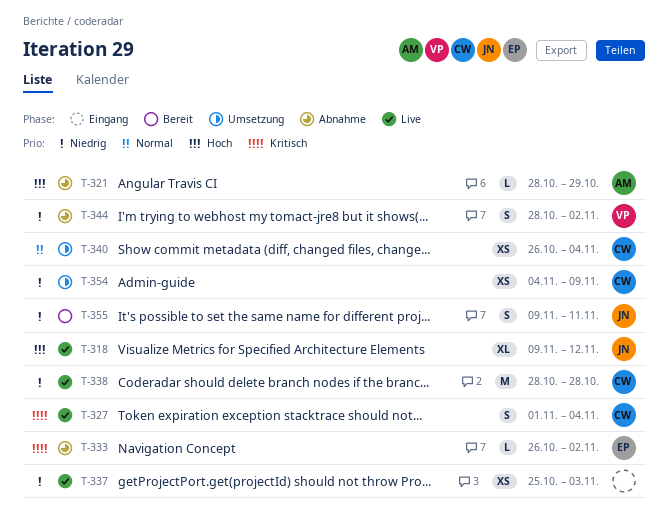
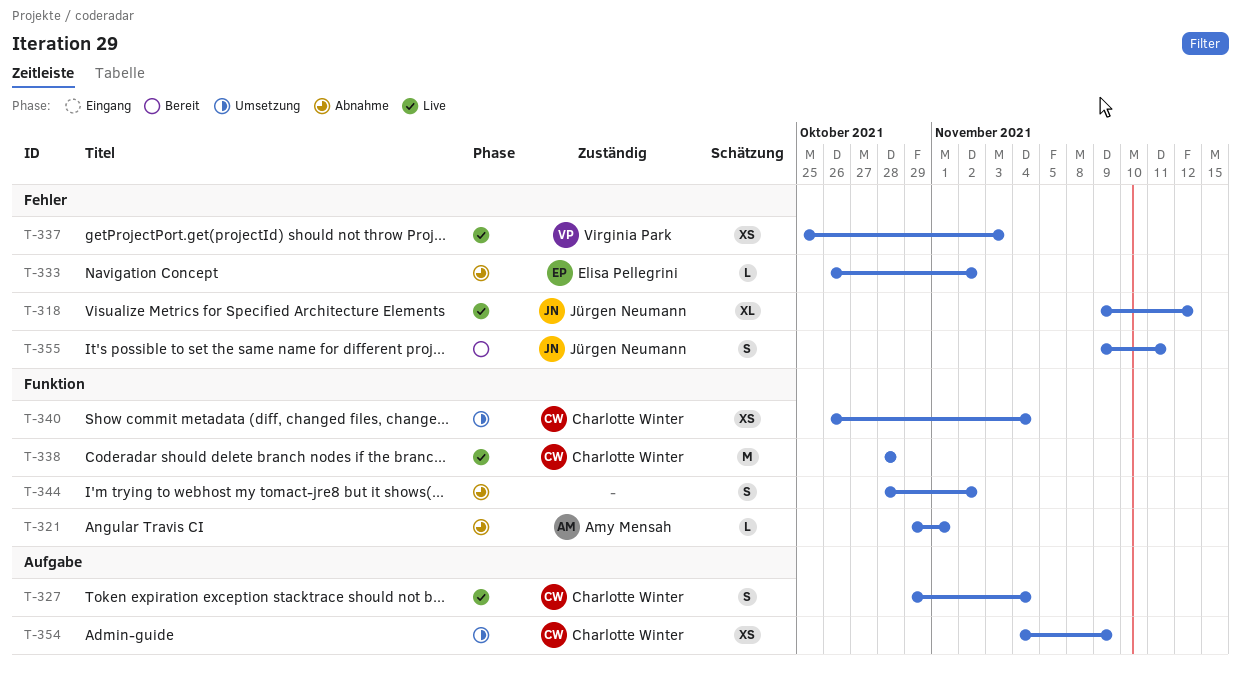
T-321, start: Oct 28 -> Oct 29
T-321, due: Oct 29 -> Nov 1
T-327, start: Nov 1 -> Oct 29
T-337, owner: none -> Virginia Park
T-344, owner: Virginia Park -> none

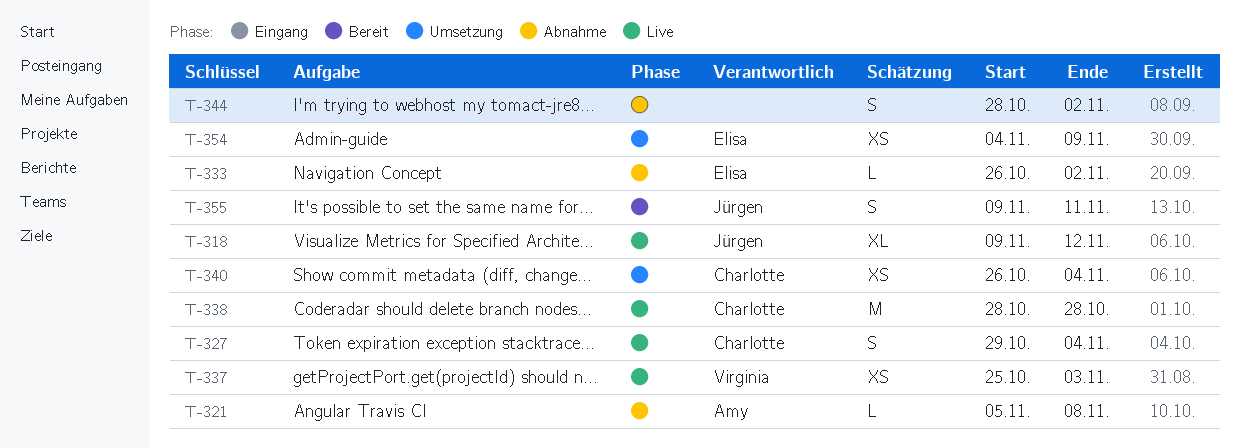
T-321, start: Oct 29 -> Nov 5
T-321, due: Nov 1 -> Nov 8
T-354, owner: Charlotte Winter -> Elisa Pellegrini

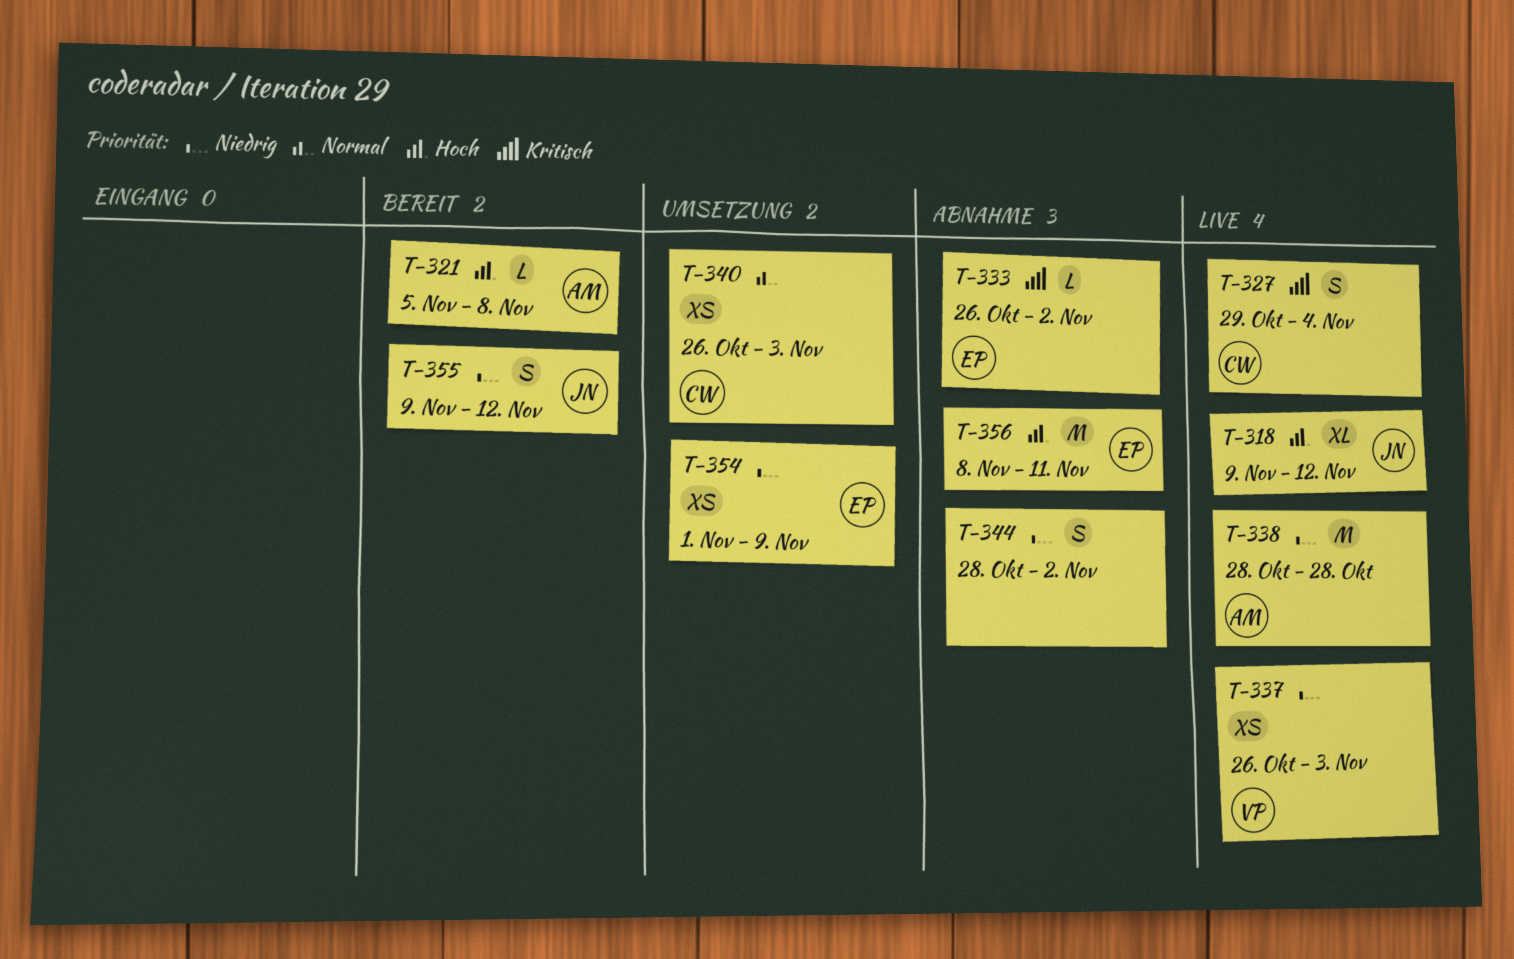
T-321, status: Abnahme -> Bereit
T-337, start: Oct 25 -> Oct 26
T-338, owner: Charlotte -> Amy
T-340, due: Nov 4 -> Nov 3
T-354, start: Nov 4 -> Nov 1
T-355, due: Nov 11 -> Nov 12
T-356: none -> present

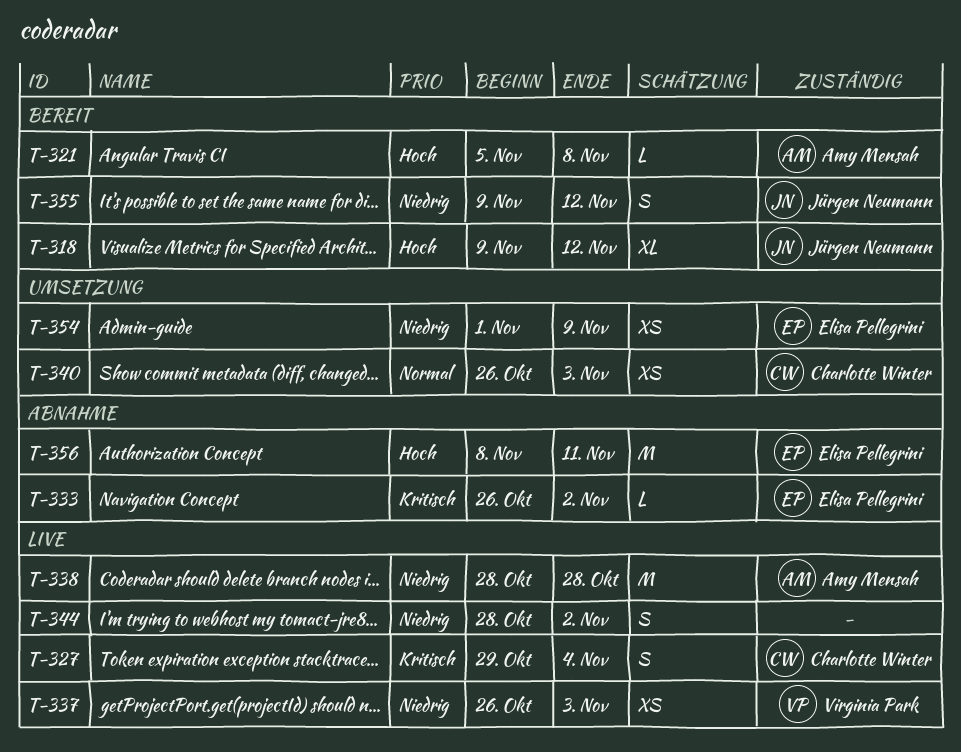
T-318, status: Live -> Bereit
T-344, status: Abnahme -> Live

